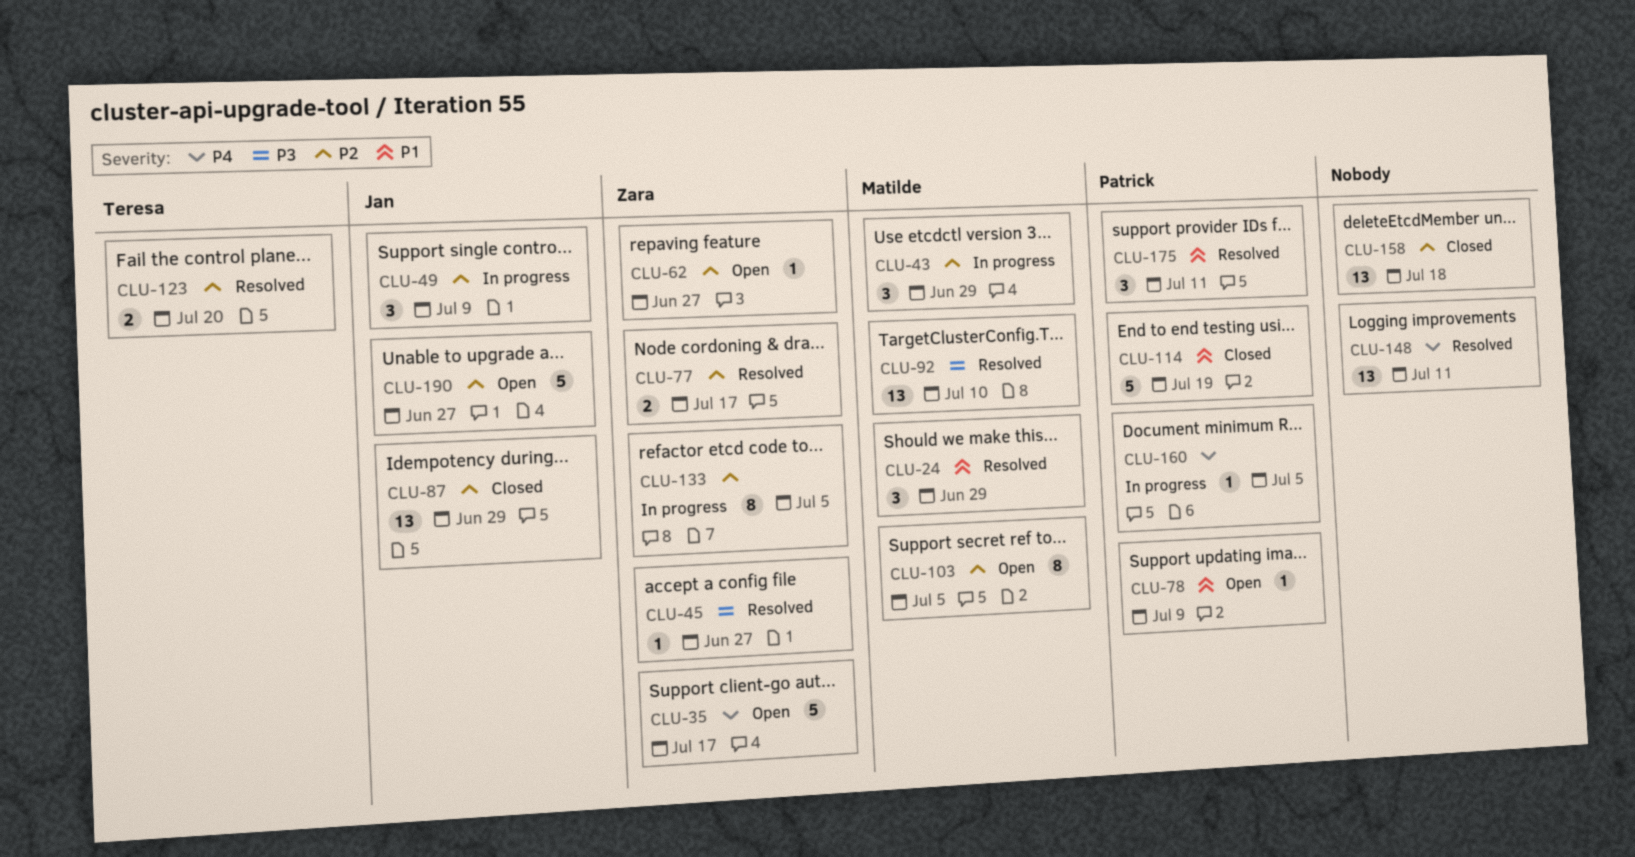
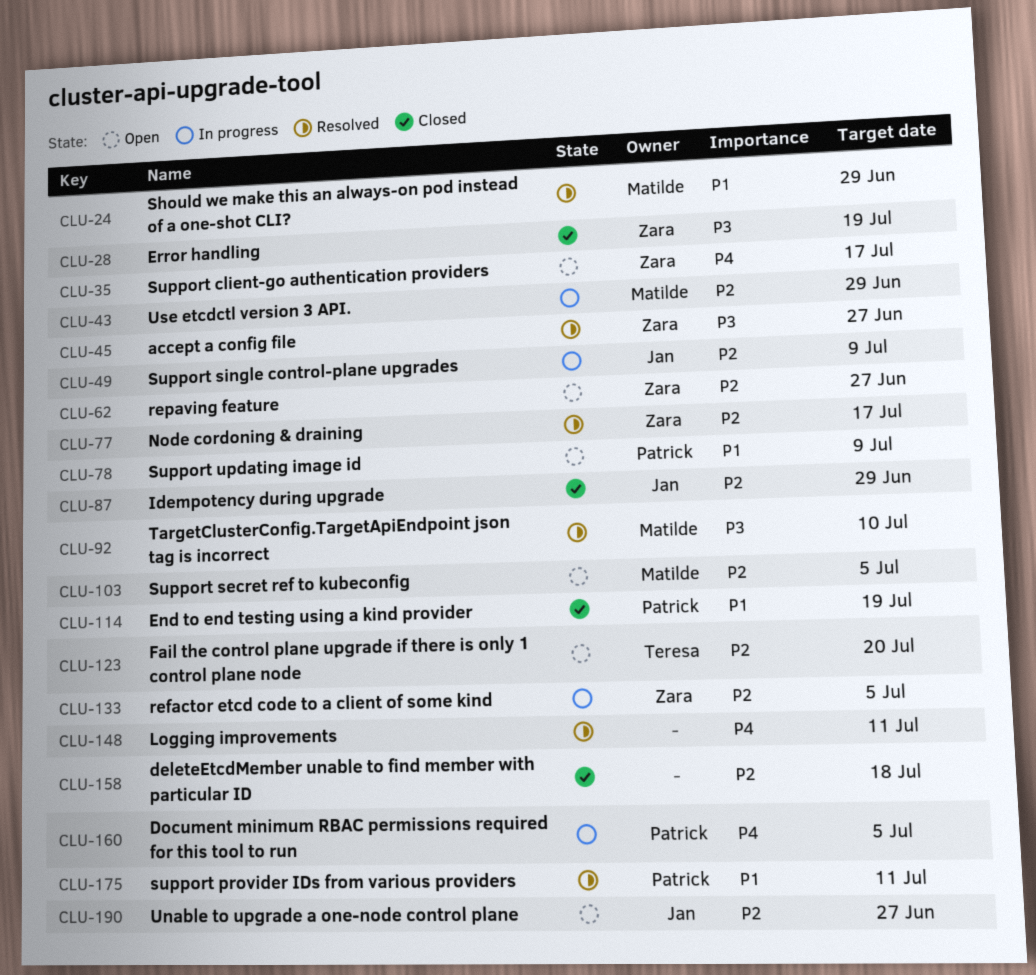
CLU-28: none -> present
CLU-123, status: Resolved -> Open

